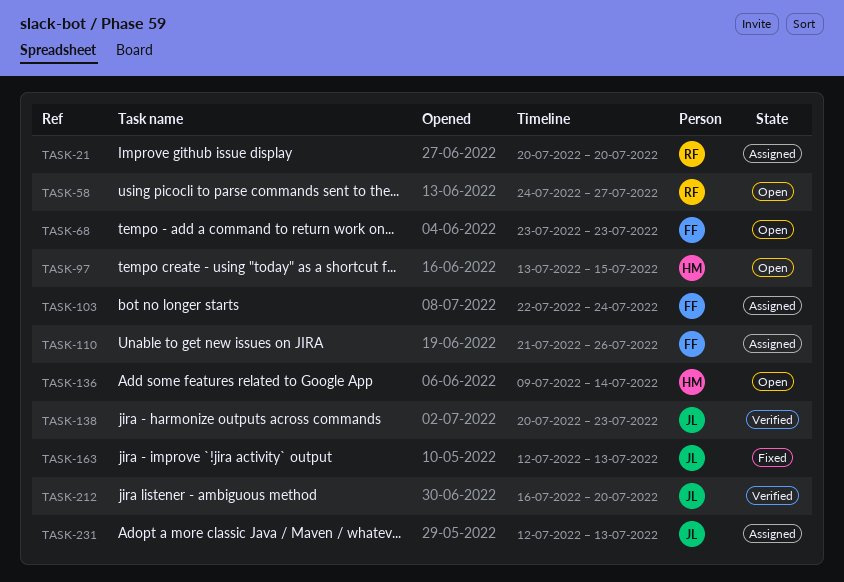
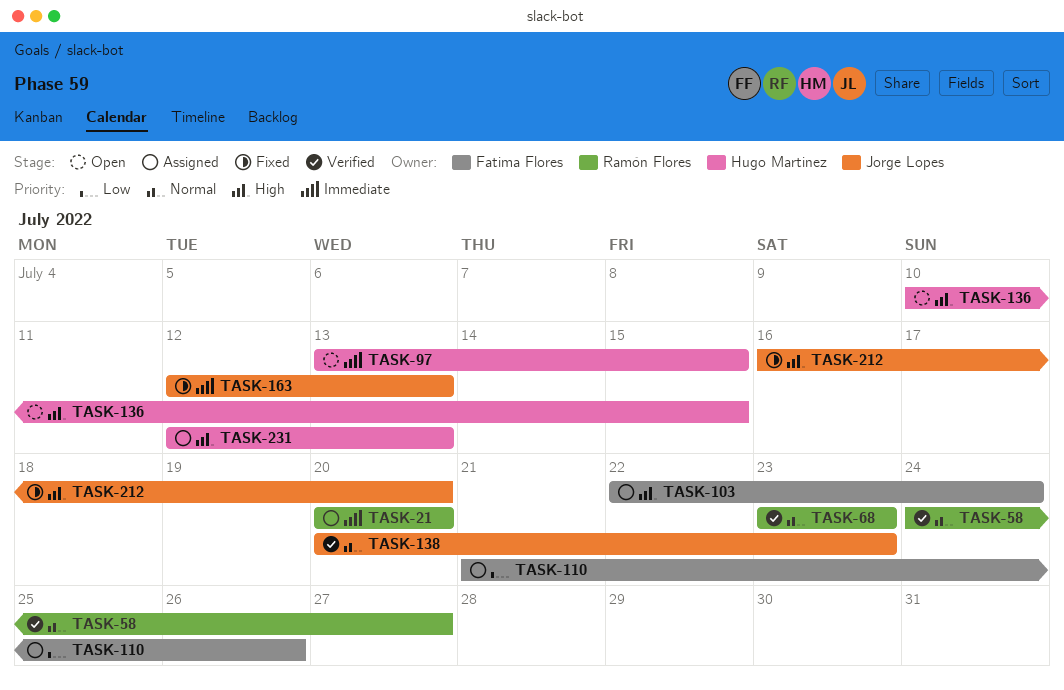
TASK-58, status: Open -> Verified
TASK-68, status: Open -> Verified
TASK-68, owner: Fatima Flores -> Ramón Flores
TASK-136, start: Jul 9 -> Jul 10
TASK-136, due: Jul 14 -> Jul 15
TASK-212, status: Verified -> Fixed
TASK-231, owner: Jorge Lopes -> Hugo Martinez

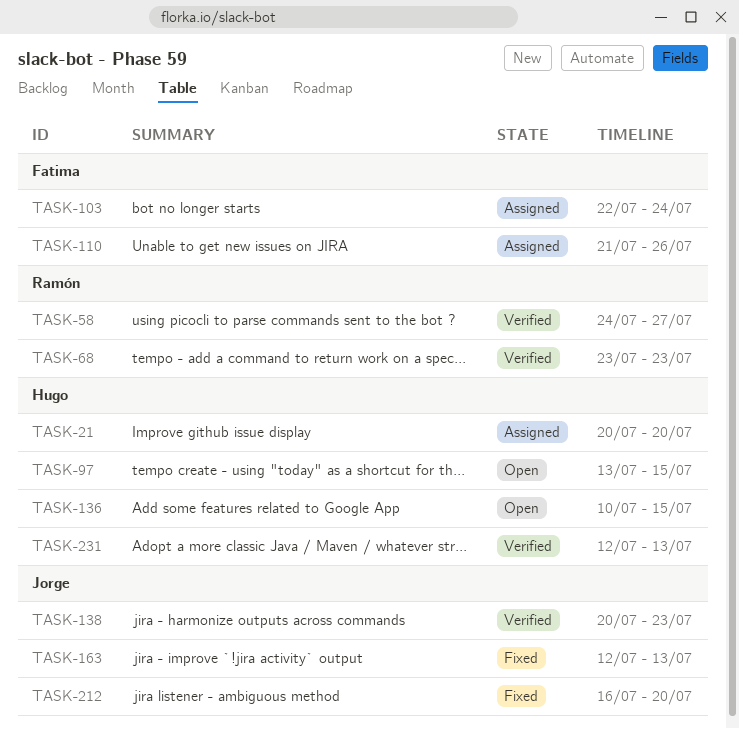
TASK-21, owner: Ramón Flores -> Hugo Martinez
TASK-231, status: Assigned -> Verified

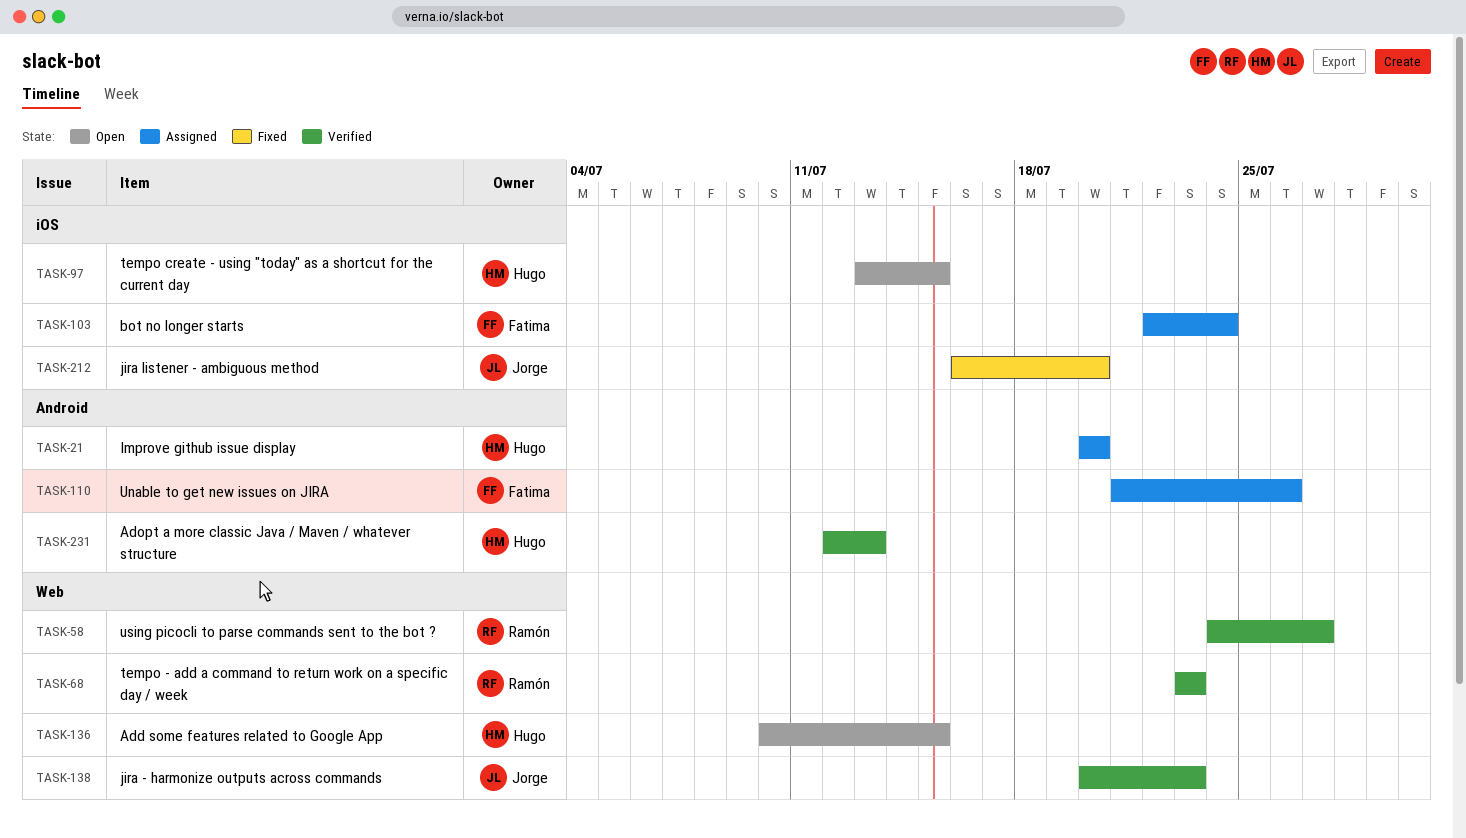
TASK-163: present -> none

